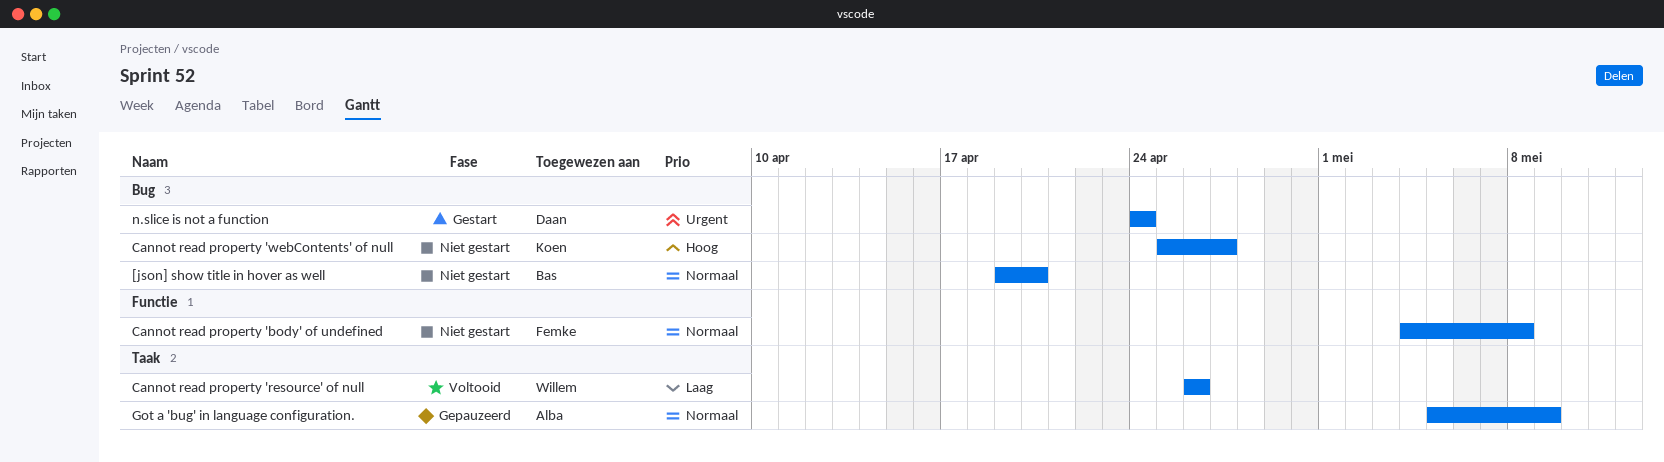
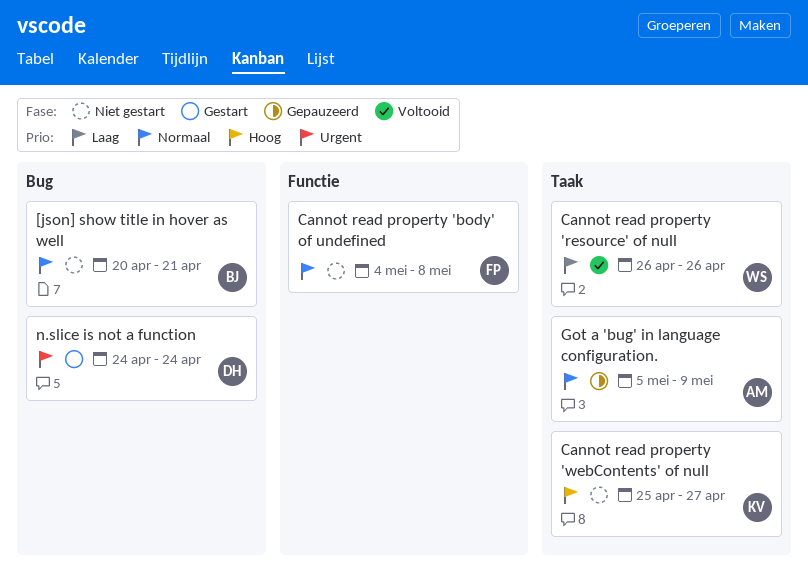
[json] show title in hover as well, start: Apr 19 -> Apr 20
[json] show title in hover as well, due: Apr 20 -> Apr 21
Cannot read property 'webContents' of null, label: Bug -> Taak

